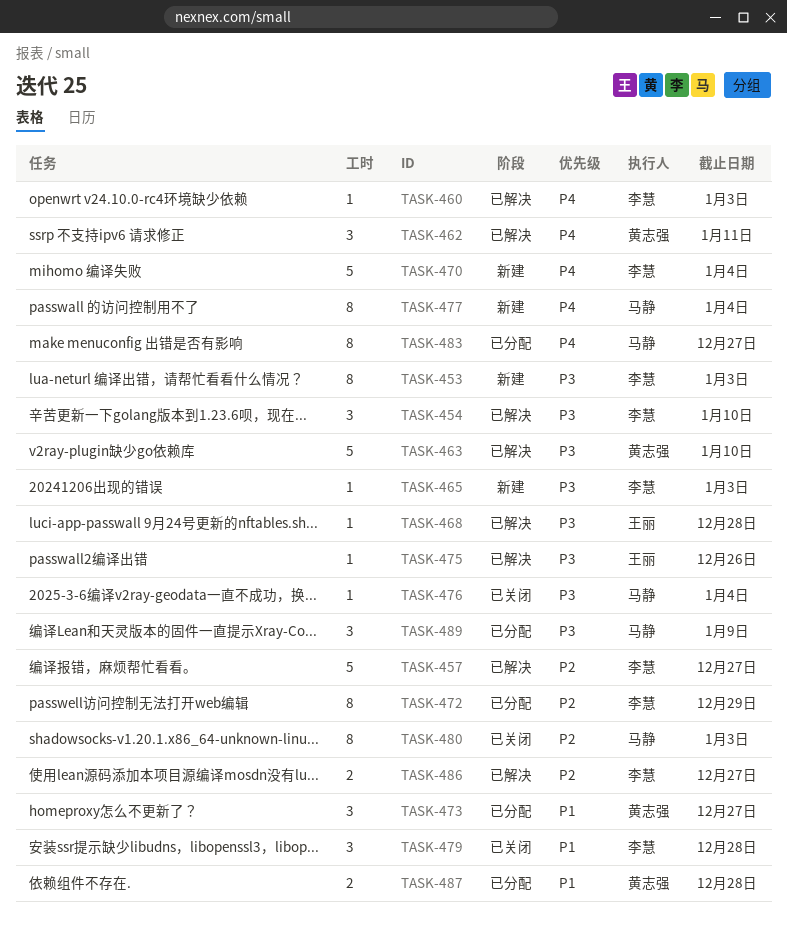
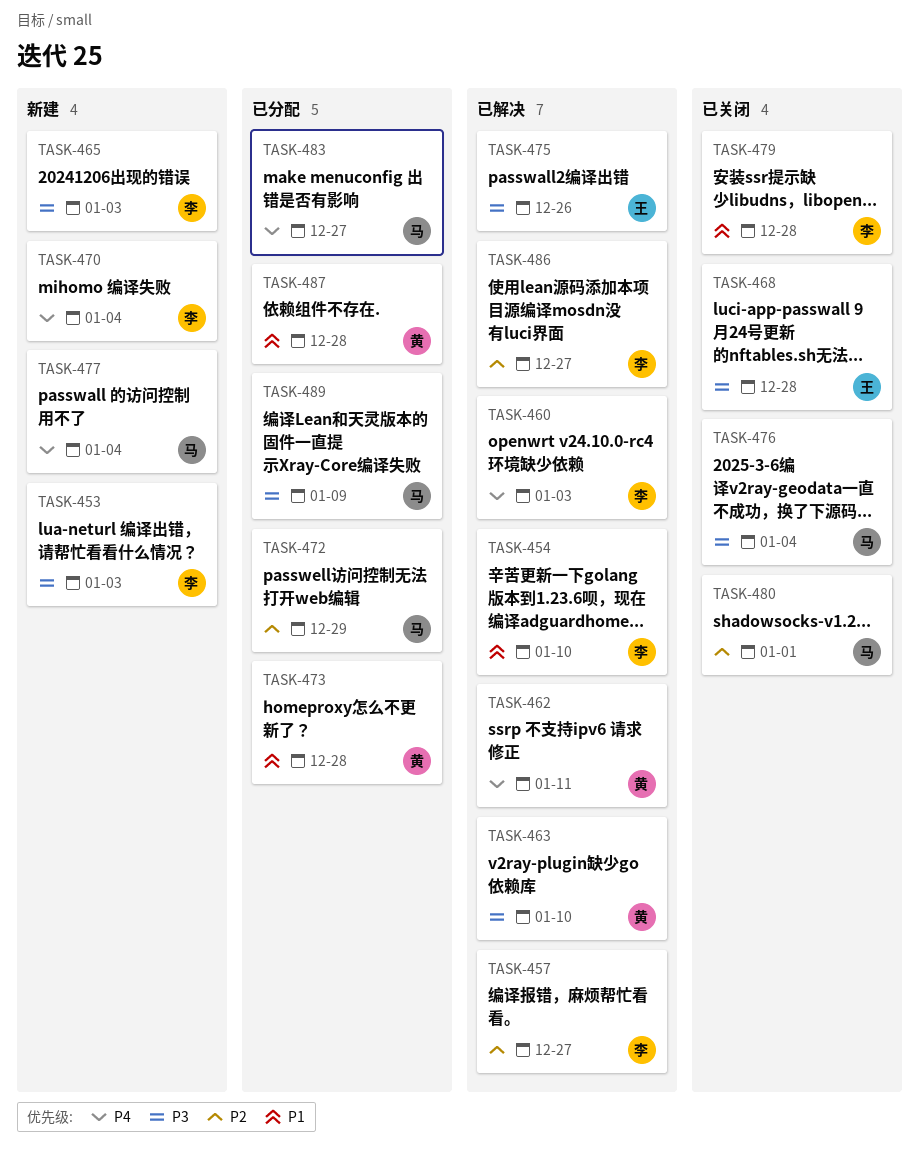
TASK-454, priority: P3 -> P1
TASK-468, status: 已解决 -> 已关闭
TASK-472, owner: 李慧 -> 马静
TASK-473, due: Dec 27 -> Dec 28
TASK-480, due: Jan 3 -> Jan 1

